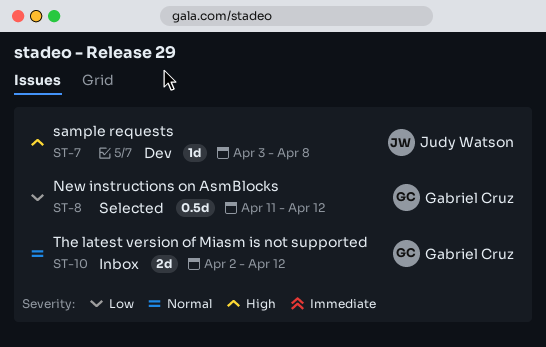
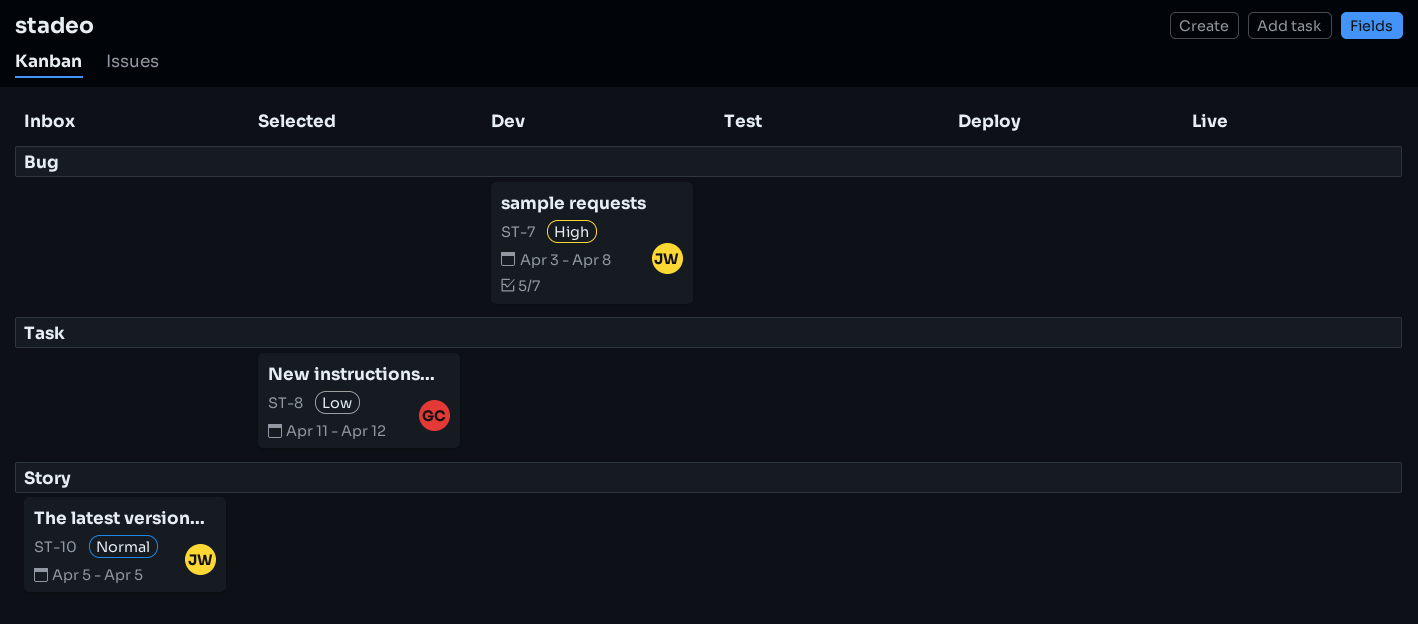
ST-10, owner: Gabriel Cruz -> Judy Watson
ST-10, start: Apr 2 -> Apr 5
ST-10, due: Apr 12 -> Apr 5

